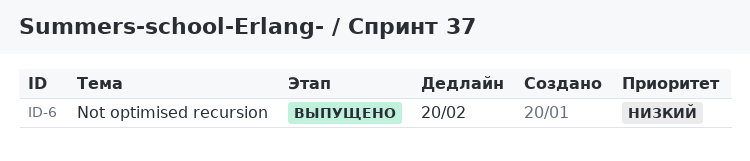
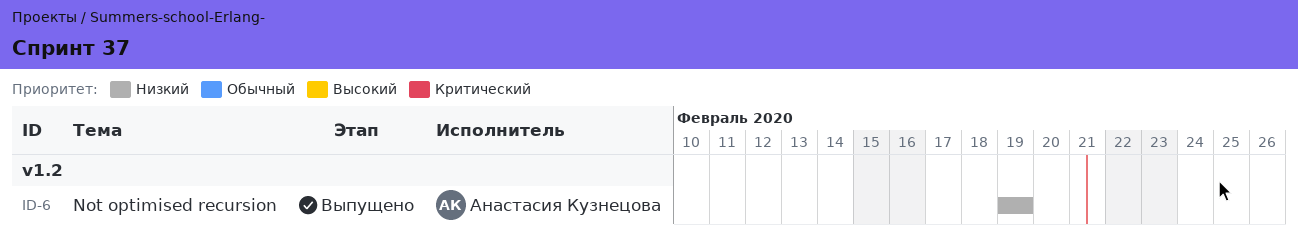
ID-6, due: Feb 20 -> Feb 19

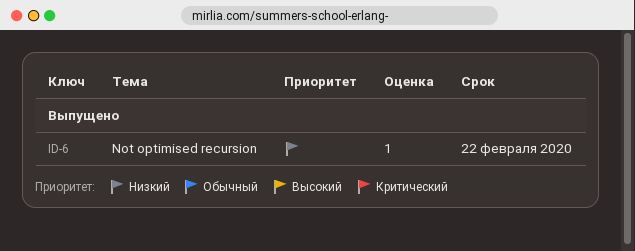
ID-6, due: Feb 19 -> Feb 22

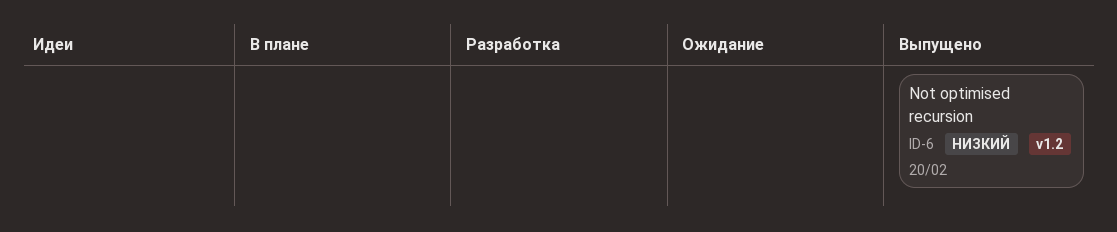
ID-6, due: Feb 22 -> Feb 20

